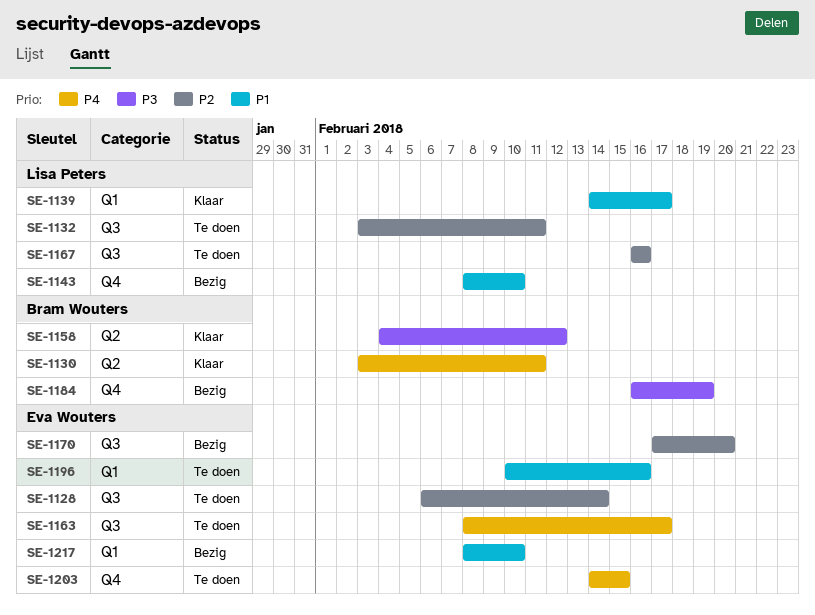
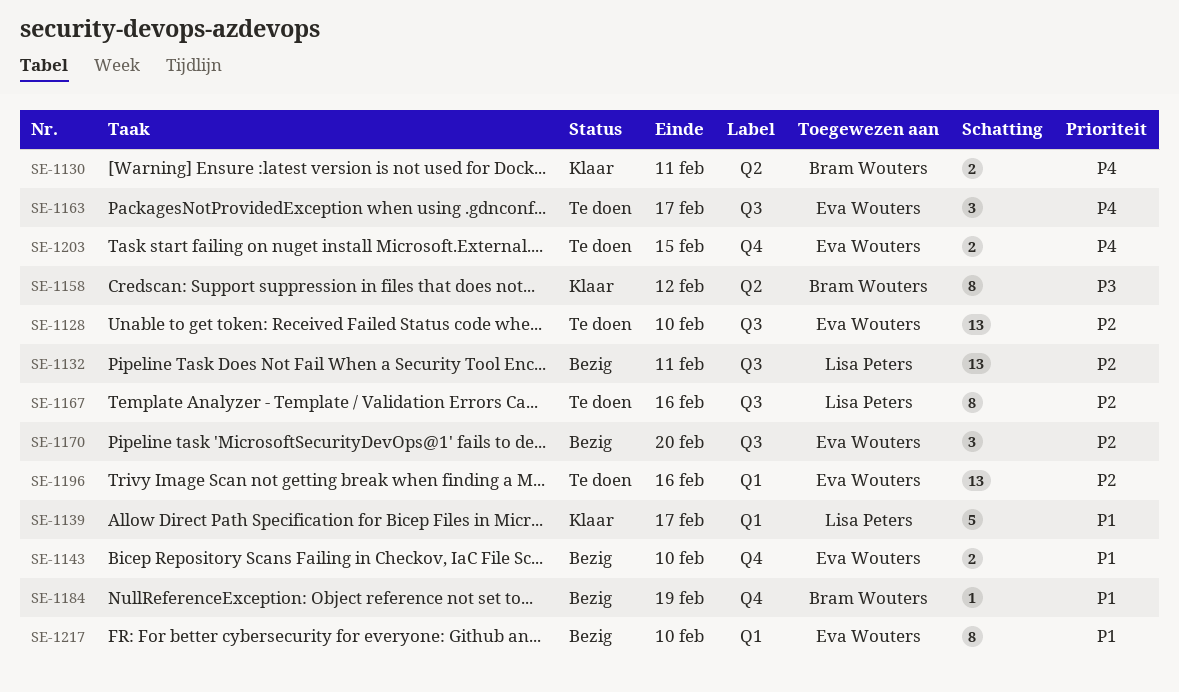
SE-1128, due: Feb 14 -> Feb 10
SE-1132, status: Te doen -> Bezig
SE-1143, owner: Lisa Peters -> Eva Wouters
SE-1184, priority: P3 -> P1
SE-1196, priority: P1 -> P2

